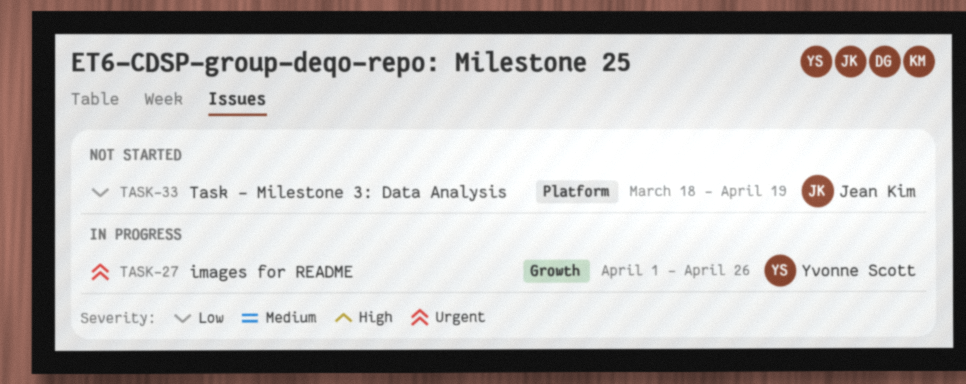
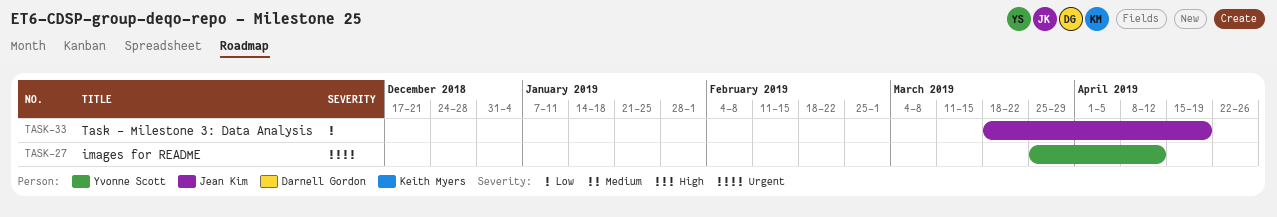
TASK-27, start: Apr 1 -> Mar 25
TASK-27, due: Apr 26 -> Apr 12

